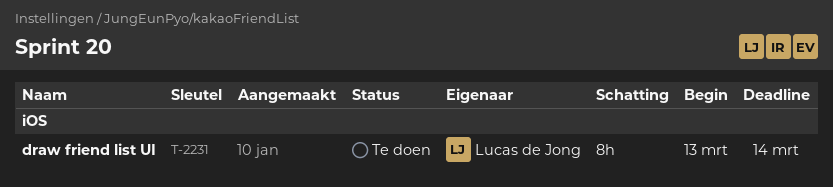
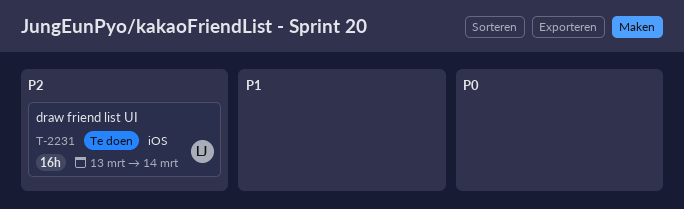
T-2231, estimate: 8h -> 16h

